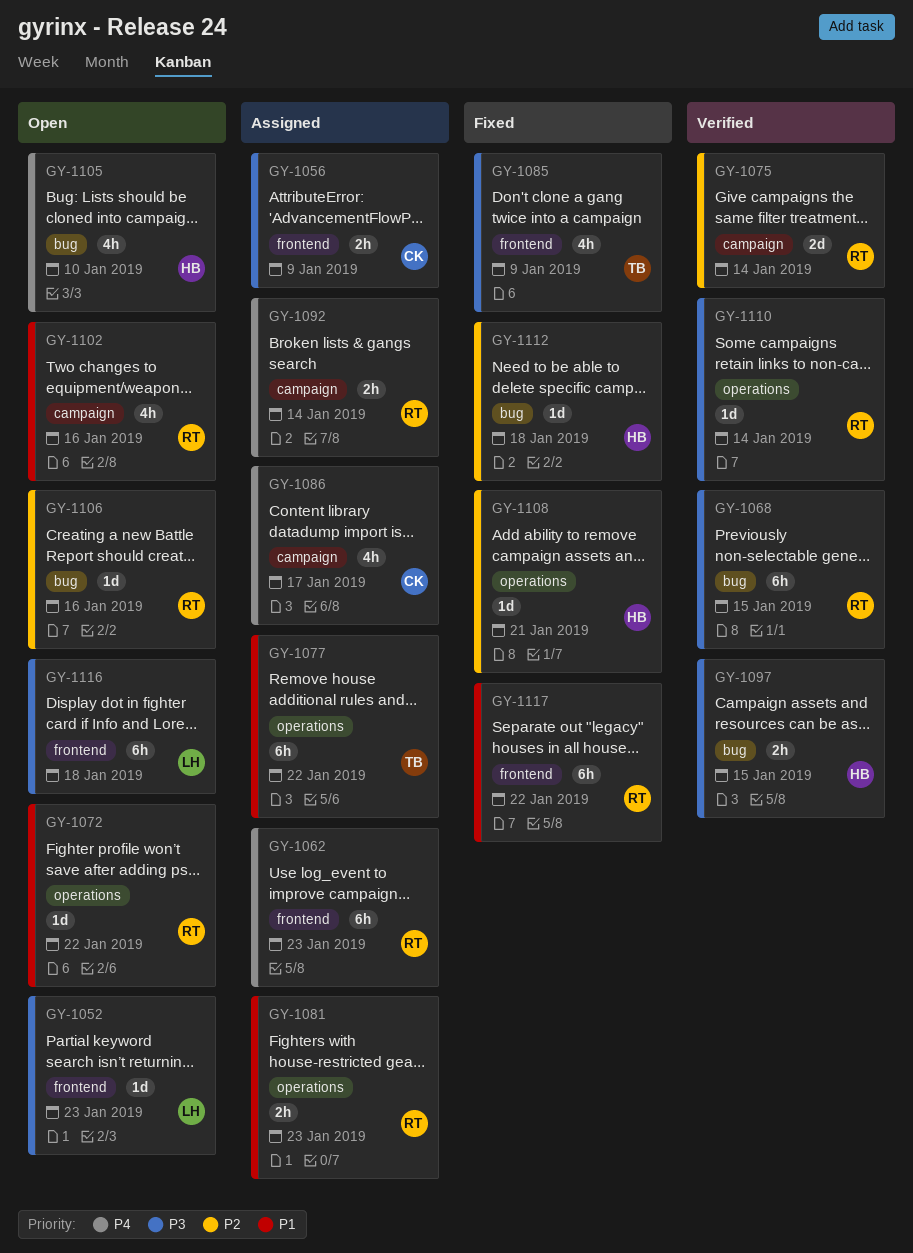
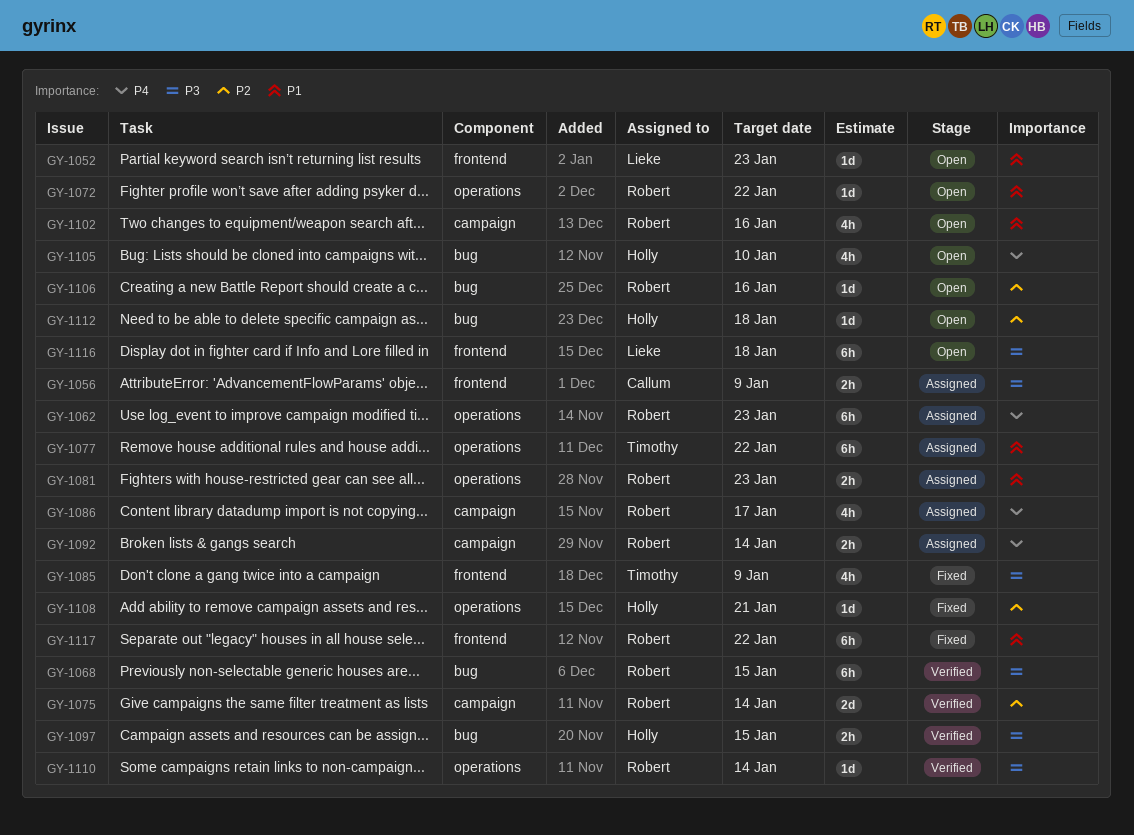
GY-1052, priority: P3 -> P1
GY-1062, label: frontend -> operations
GY-1086, owner: Callum -> Robert
GY-1112, status: Fixed -> Open

